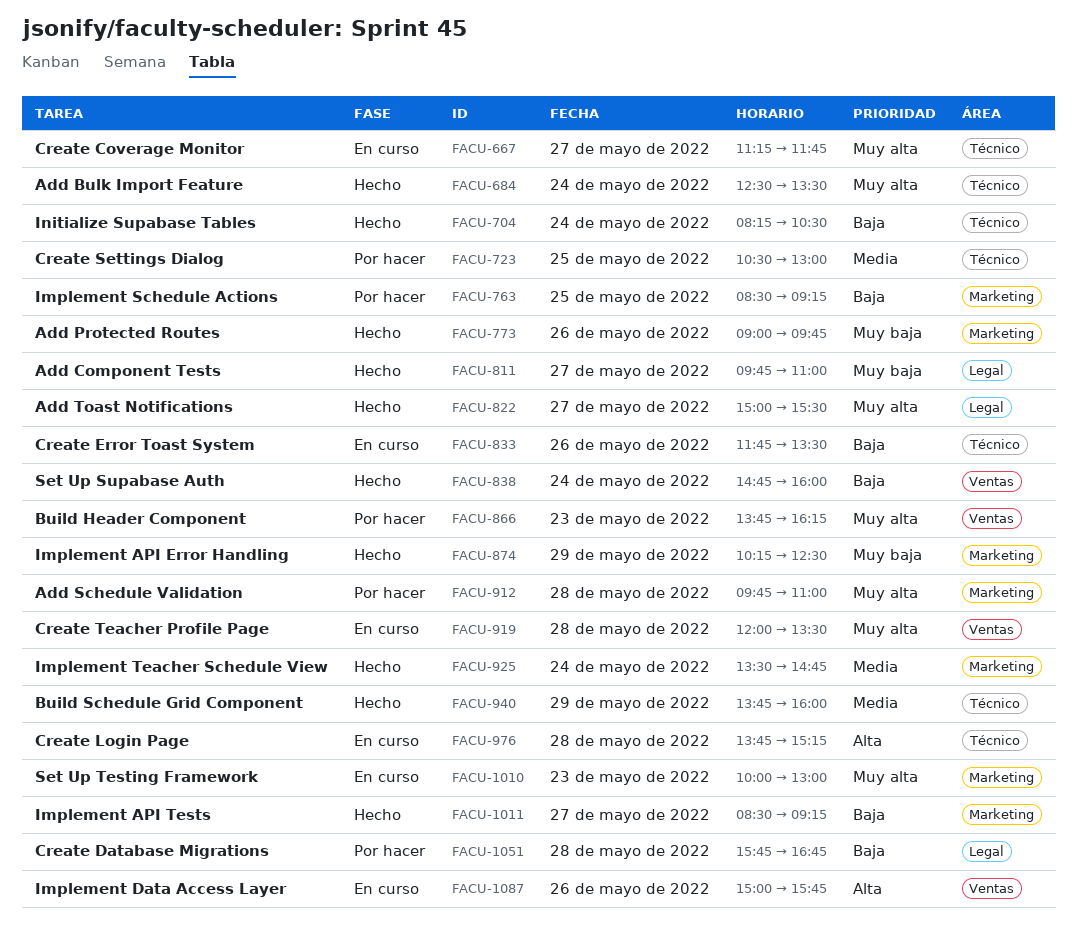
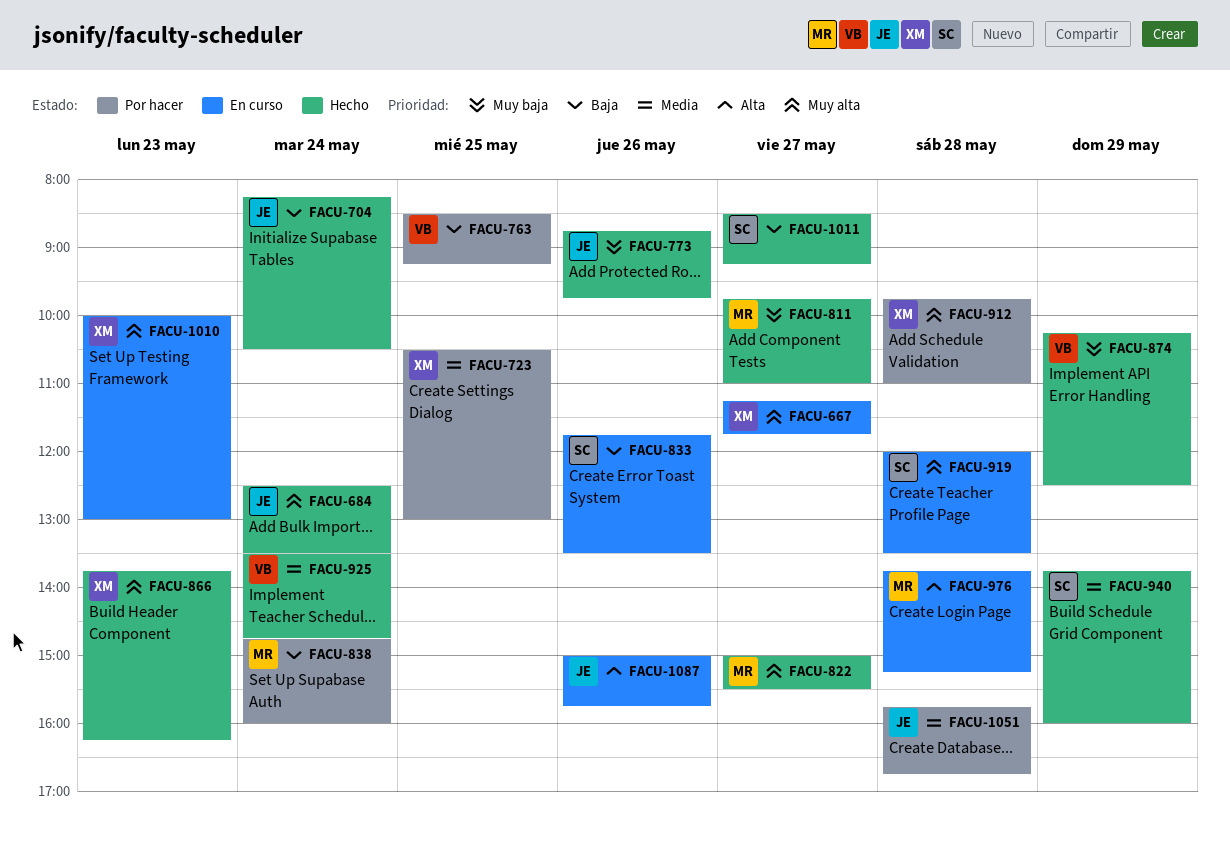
FACU-773, begins: 09:00 -> 08:45
FACU-838, status: Hecho -> Por hacer
FACU-866, status: Por hacer -> Hecho
FACU-1051, priority: Baja -> Media

